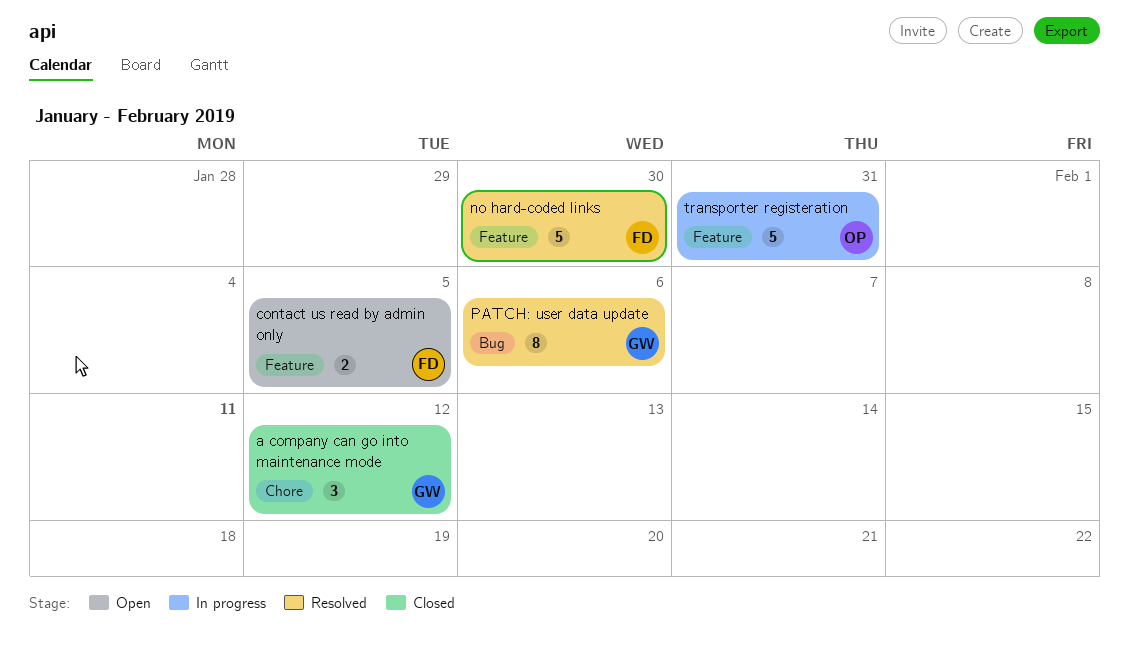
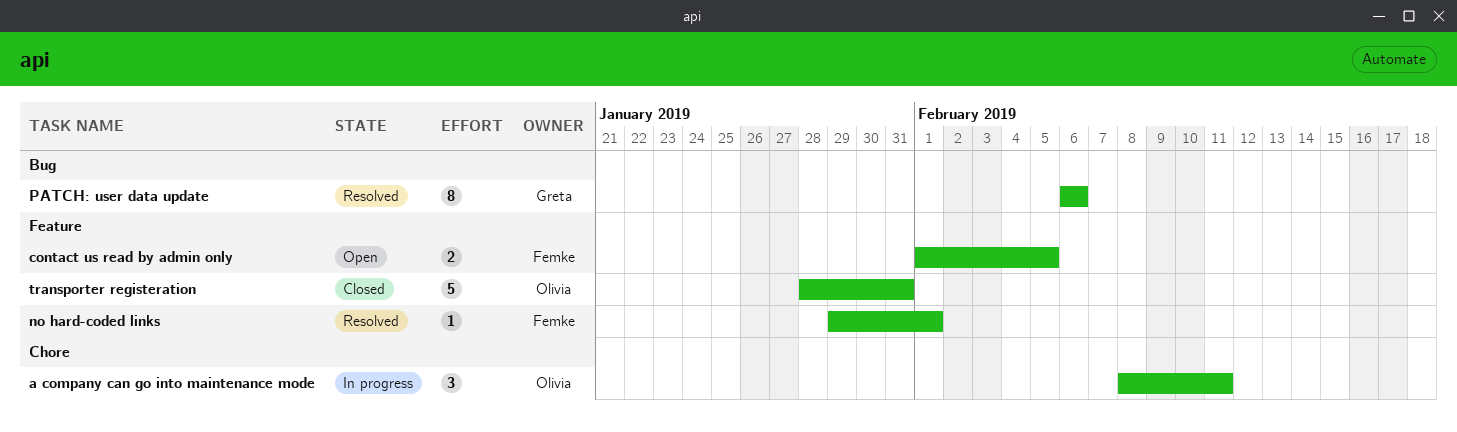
a company can go into maintenance mode, status: Closed -> In progress
a company can go into maintenance mode, owner: Greta -> Olivia
a company can go into maintenance mode, due: Feb 12 -> Feb 11
no hard-coded links, estimate: 5 -> 1
no hard-coded links, due: Jan 30 -> Feb 1
transporter registeration, status: In progress -> Closed

